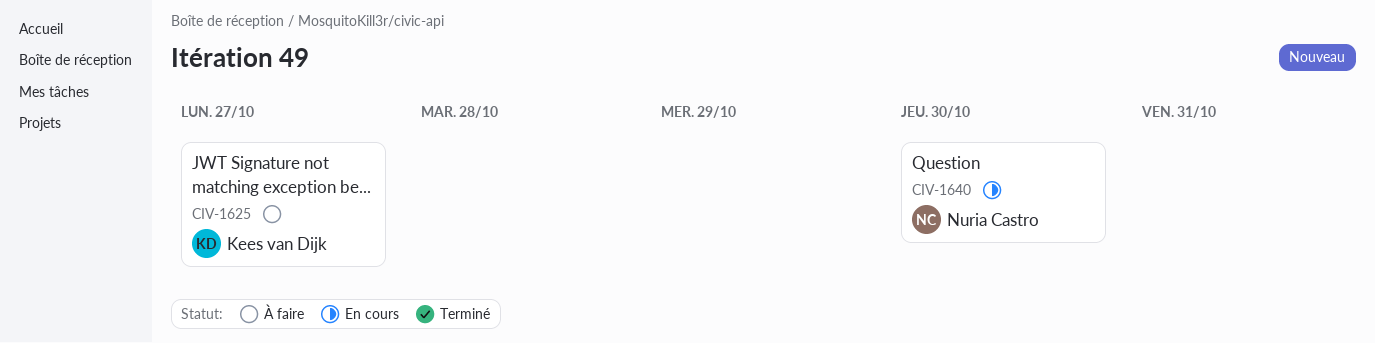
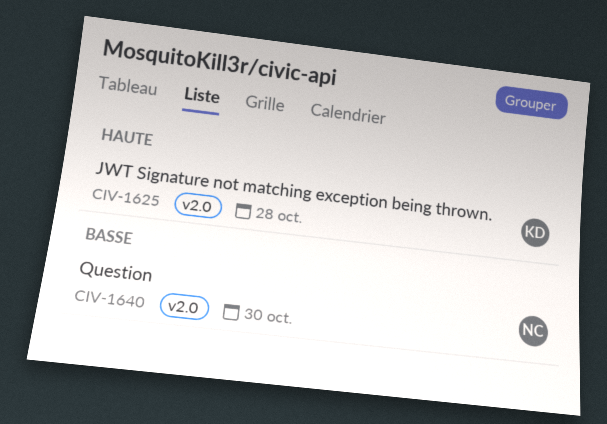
CIV-1625, due: Oct 27 -> Oct 28

